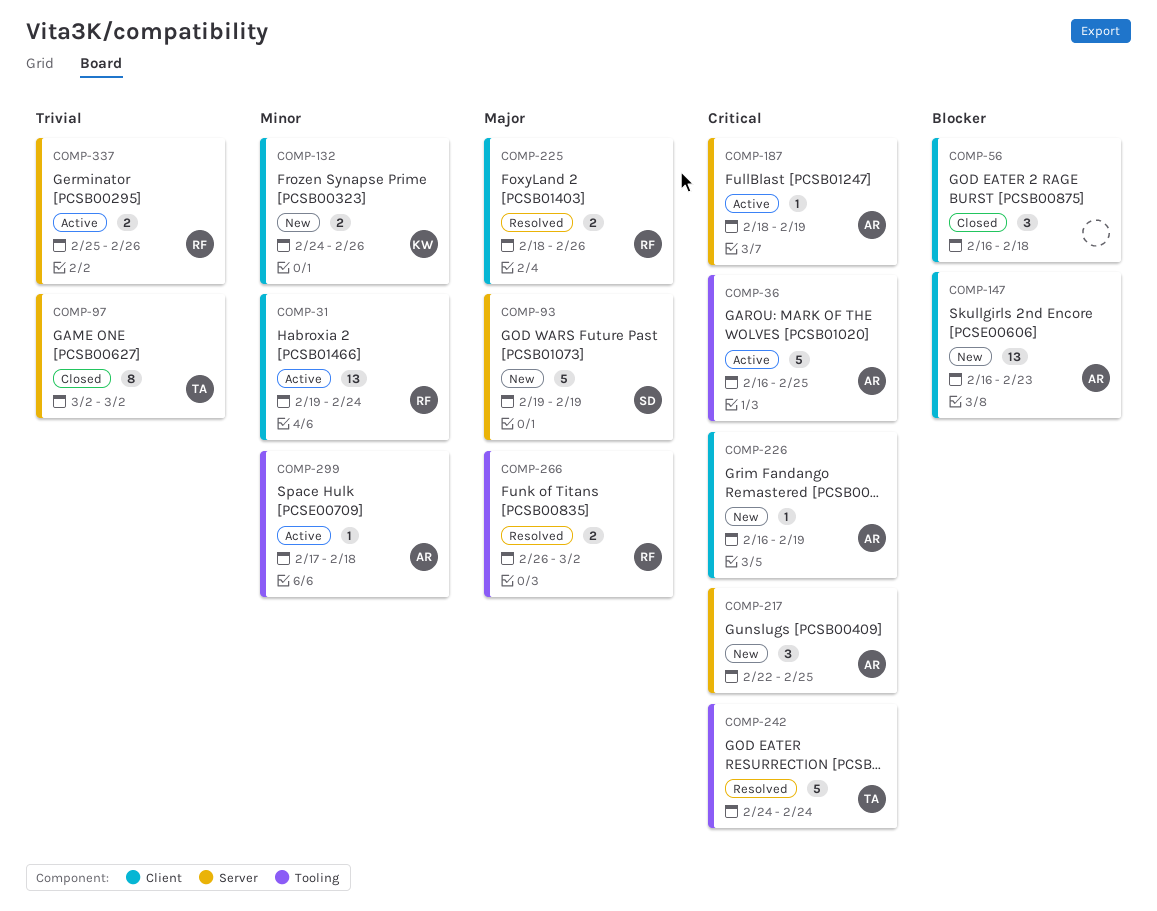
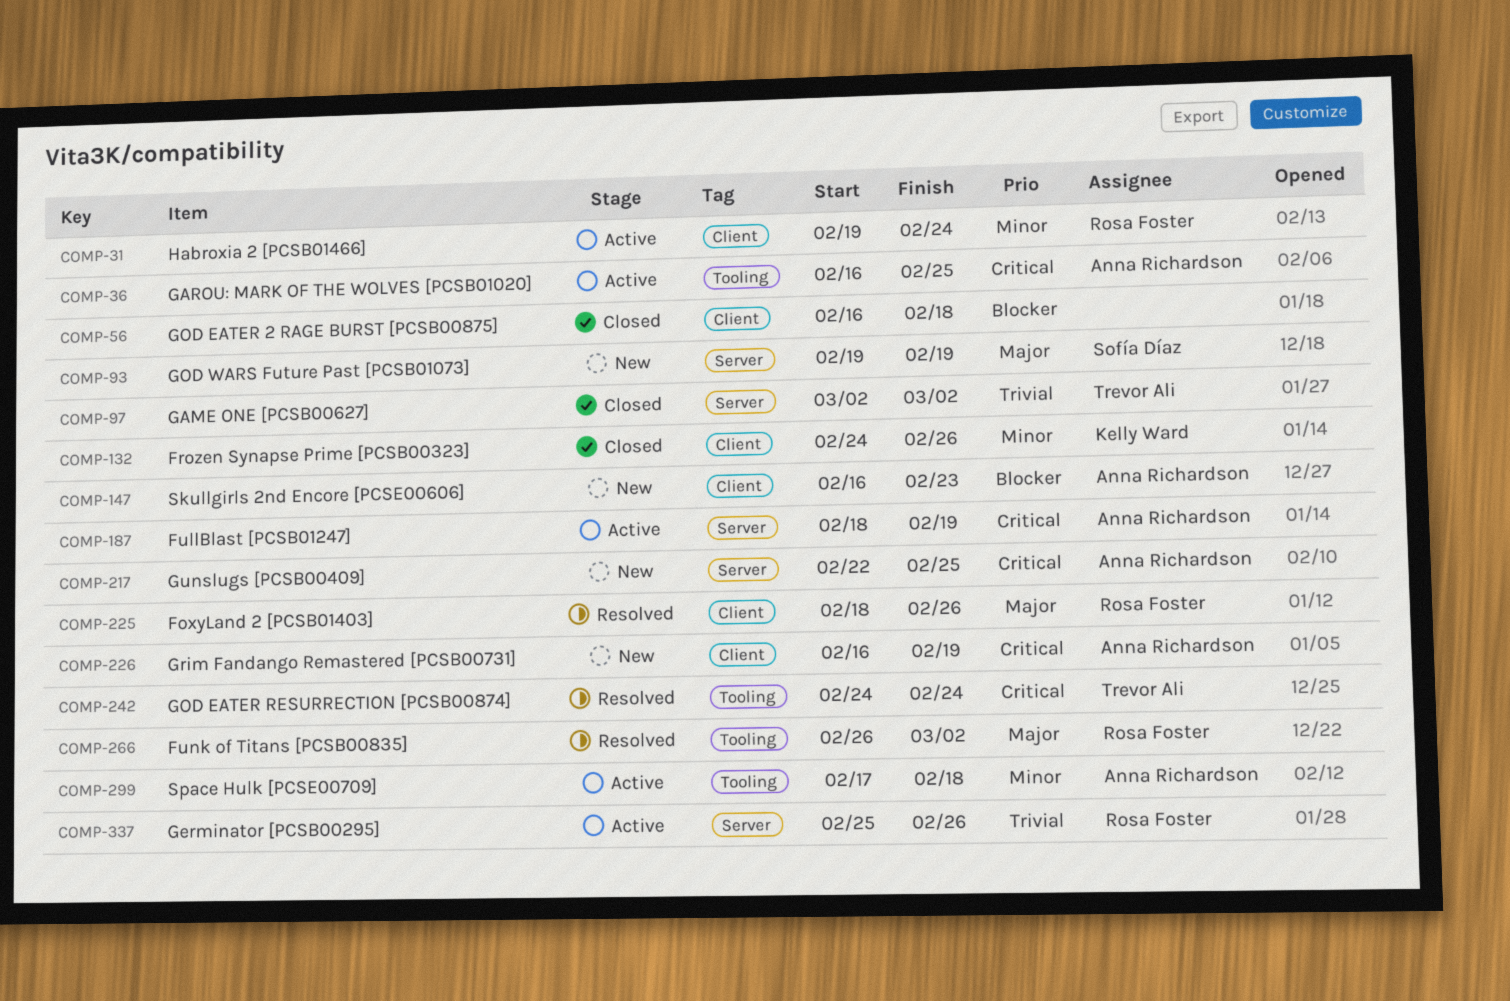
COMP-132, status: New -> Closed

